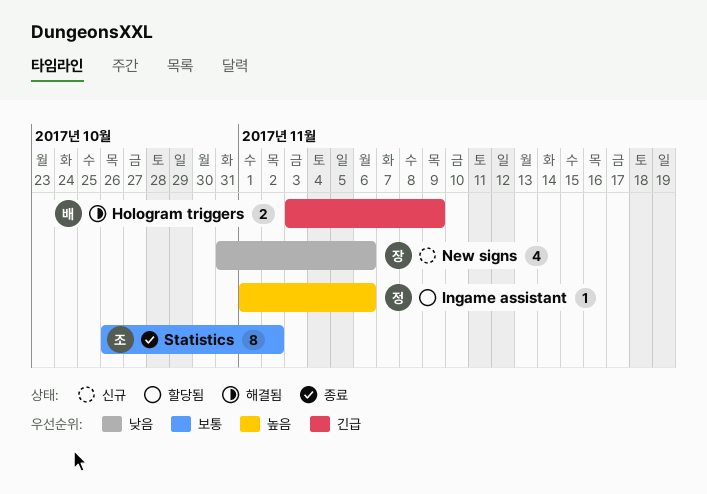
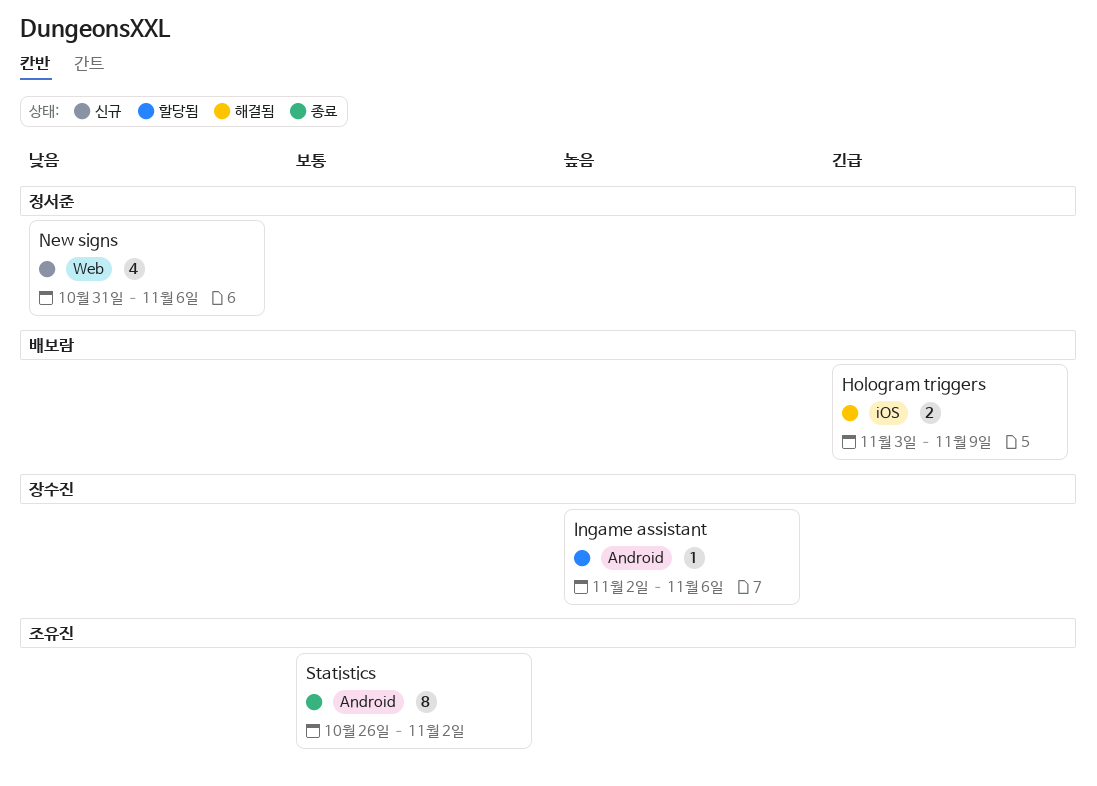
Ingame assistant, owner: 정서준 -> 장수진
Ingame assistant, start: Nov 1 -> Nov 2
New signs, owner: 장수진 -> 정서준

